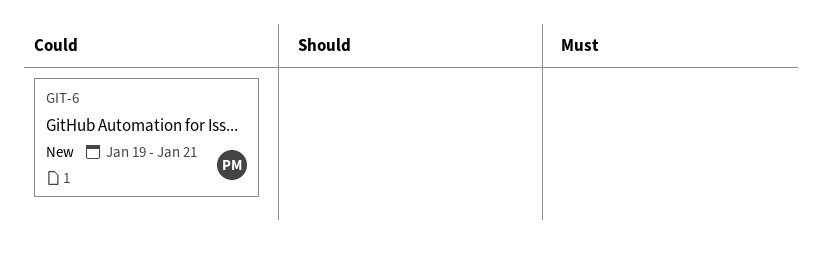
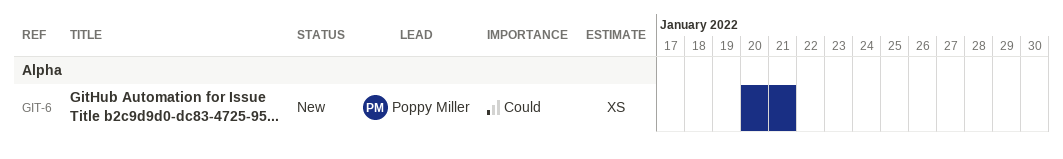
GIT-6, start: Jan 19 -> Jan 20

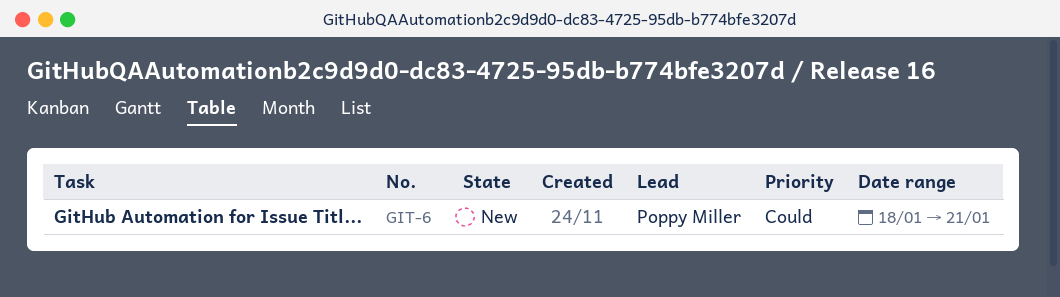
GIT-6, start: Jan 20 -> Jan 18

